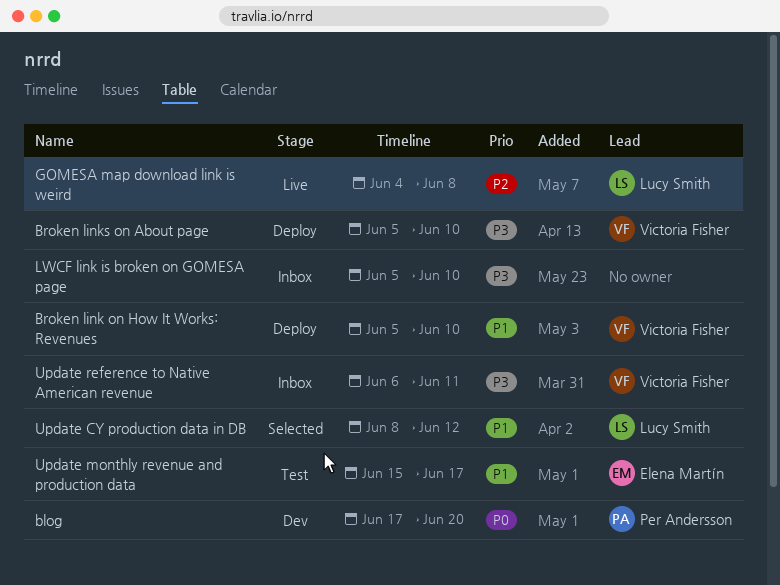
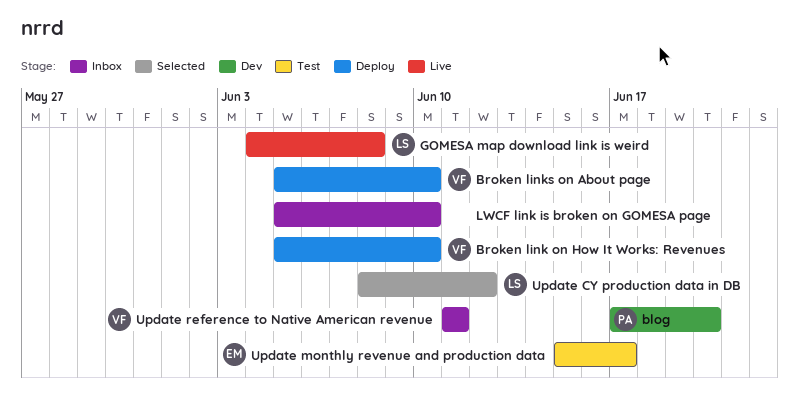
Update reference to Native American revenue, start: Jun 6 -> Jun 11

